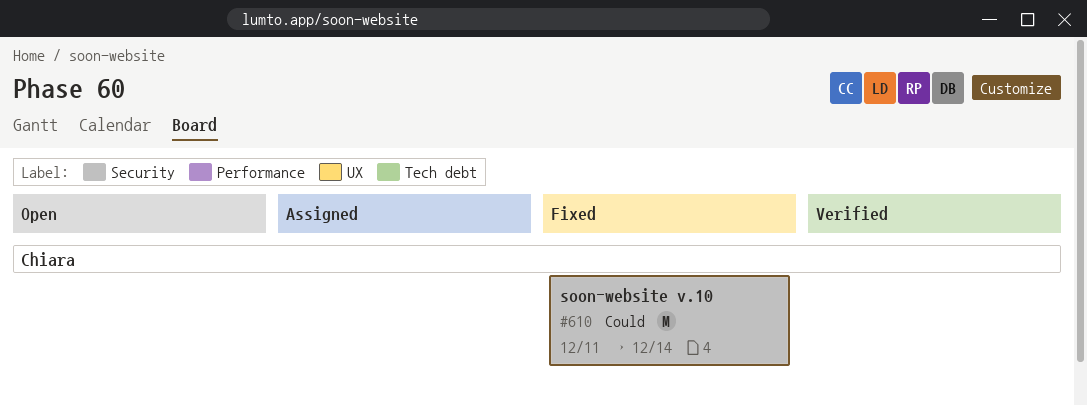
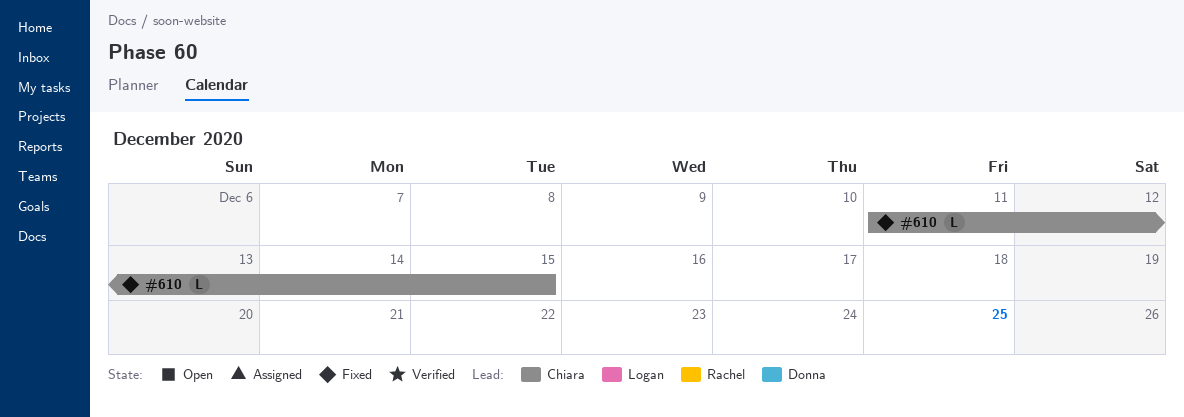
#610, estimate: M -> L
#610, due: Dec 14 -> Dec 15

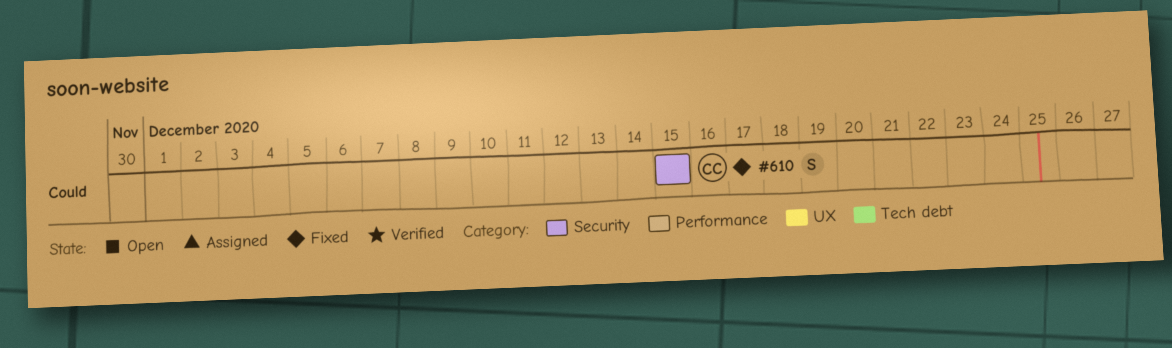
#610, estimate: L -> S
#610, start: Dec 11 -> Dec 15

